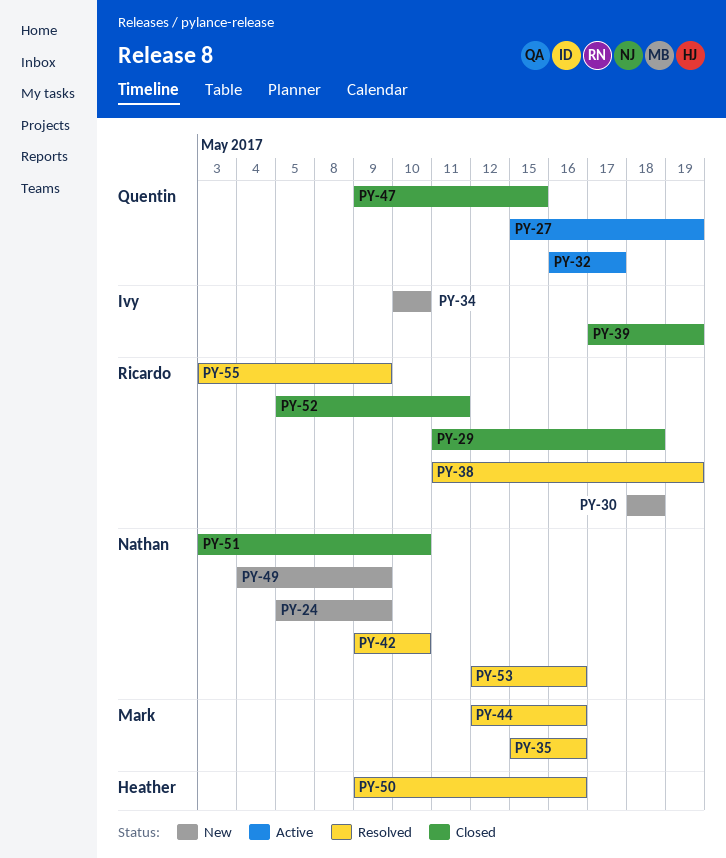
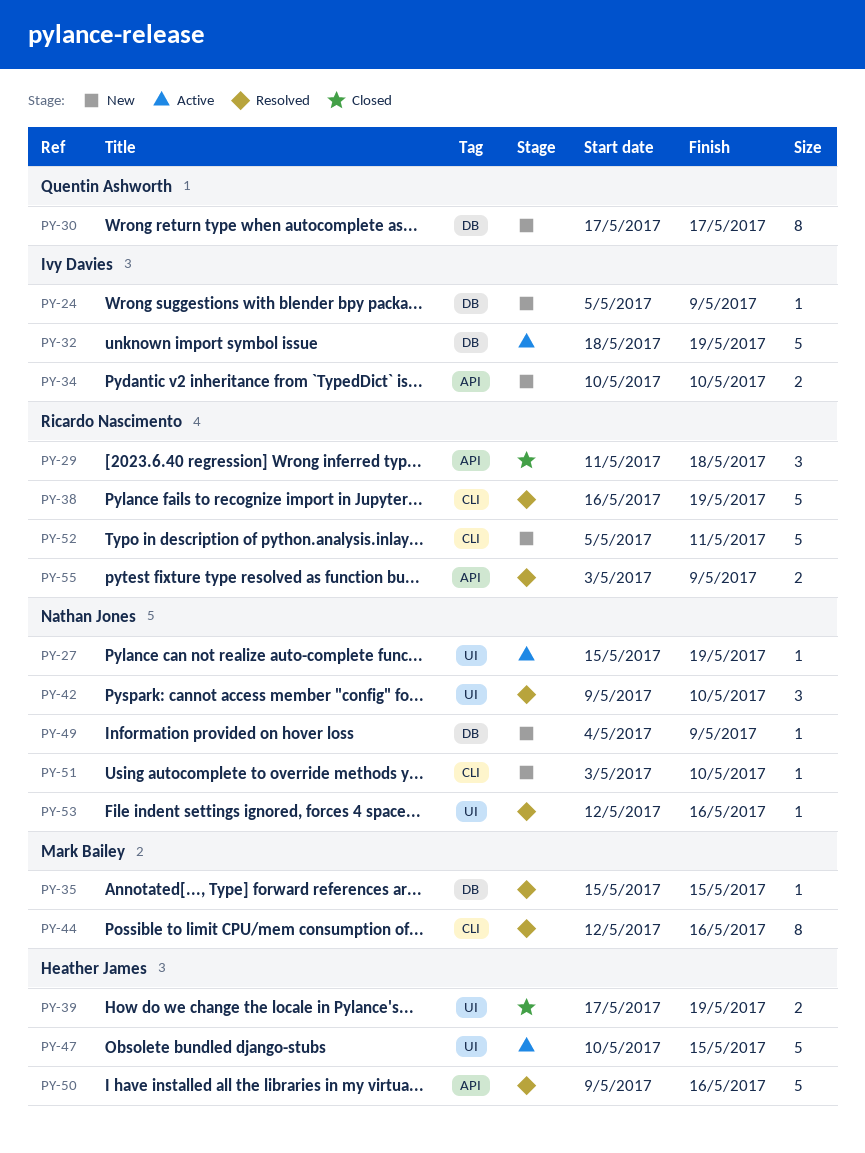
PY-24, owner: Nathan Jones -> Ivy Davies
PY-27, owner: Quentin Ashworth -> Nathan Jones
PY-30, owner: Ricardo Nascimento -> Quentin Ashworth
PY-30, start: May 18 -> May 17
PY-30, due: May 18 -> May 17
PY-32, owner: Quentin Ashworth -> Ivy Davies
PY-32, start: May 16 -> May 18
PY-32, due: May 17 -> May 19
PY-35, due: May 16 -> May 15
PY-38, start: May 11 -> May 16
PY-39, owner: Ivy Davies -> Heather James
PY-47, status: Closed -> Active
PY-47, owner: Quentin Ashworth -> Heather James
PY-47, start: May 9 -> May 10
PY-51, status: Closed -> New
PY-52, status: Closed -> New

